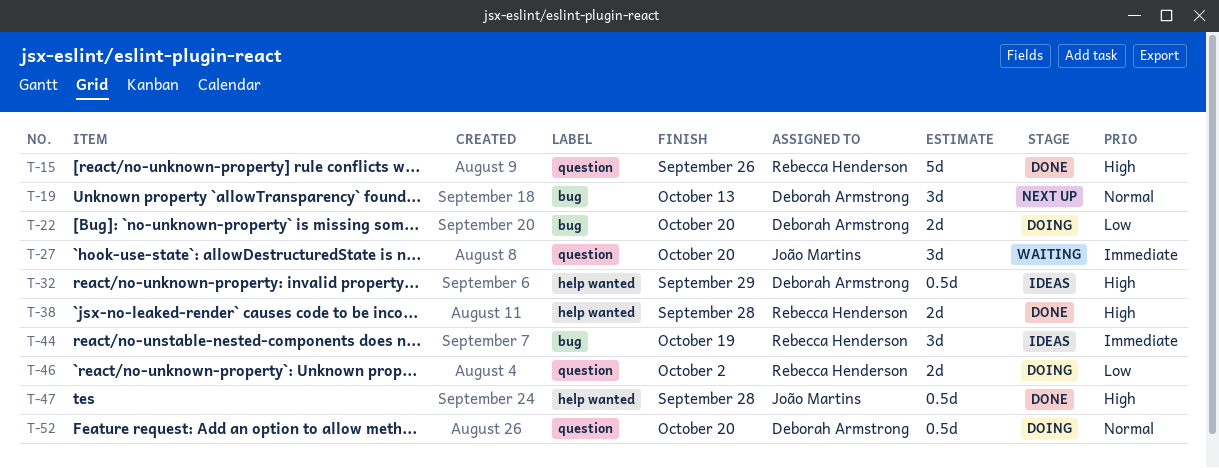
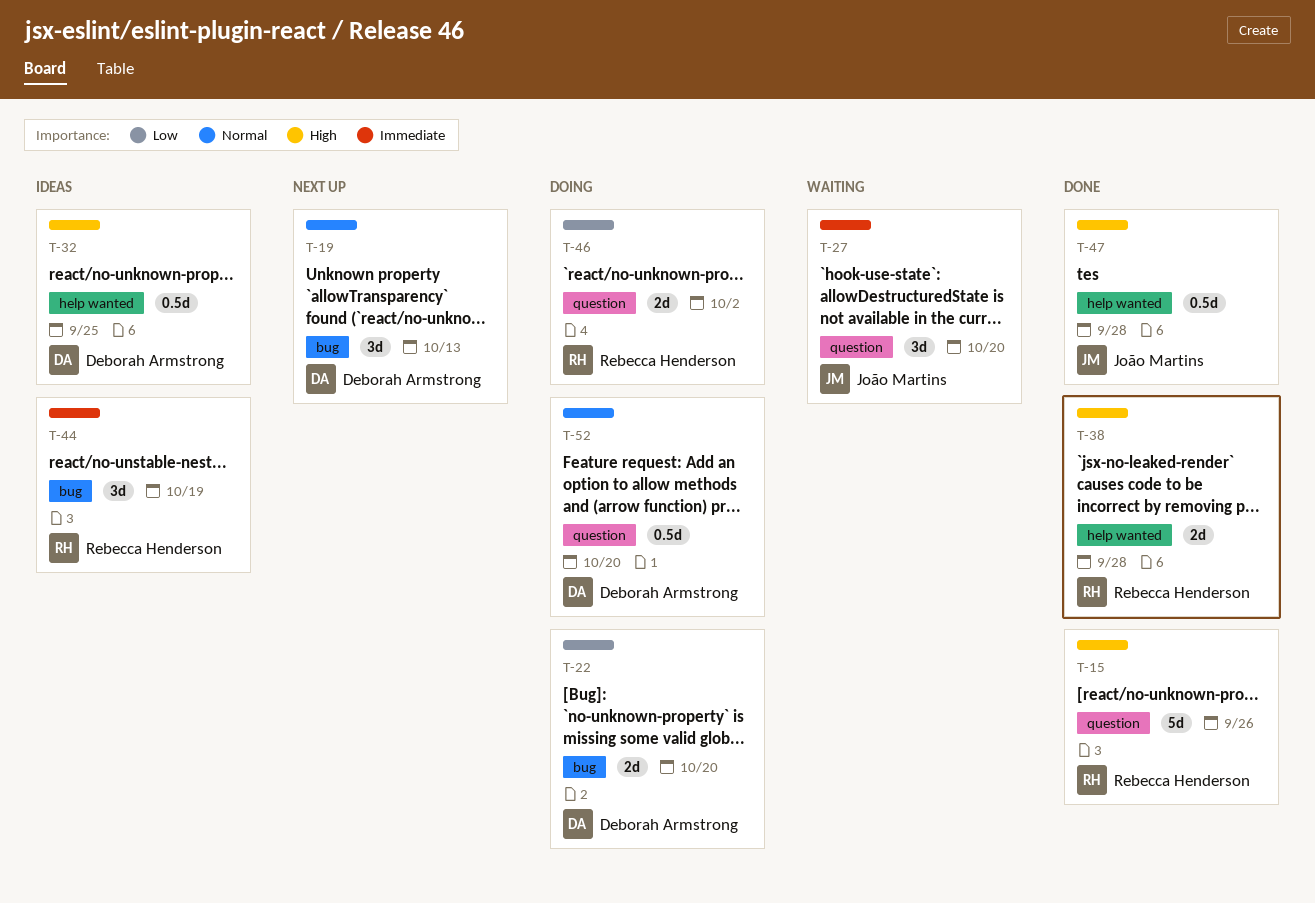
T-32, due: Sep 29 -> Sep 25

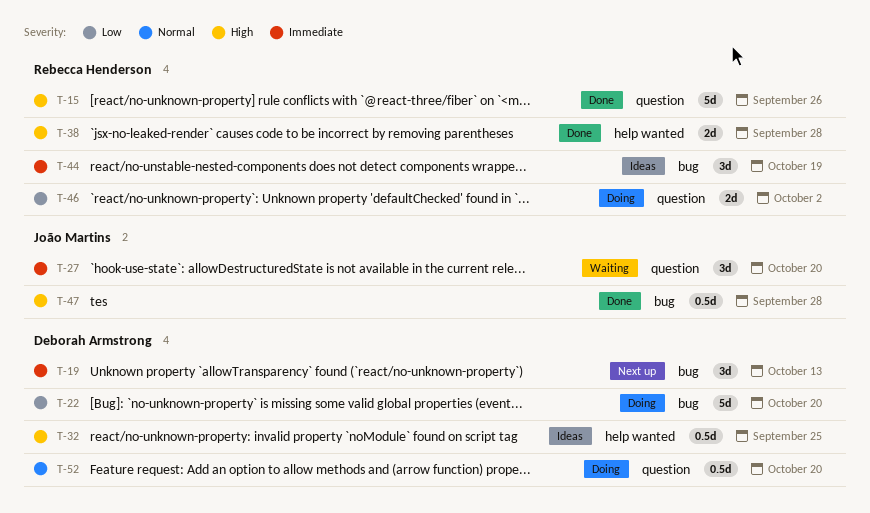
T-19, priority: Normal -> Immediate
T-22, estimate: 2d -> 5d
T-47, label: help wanted -> bug

